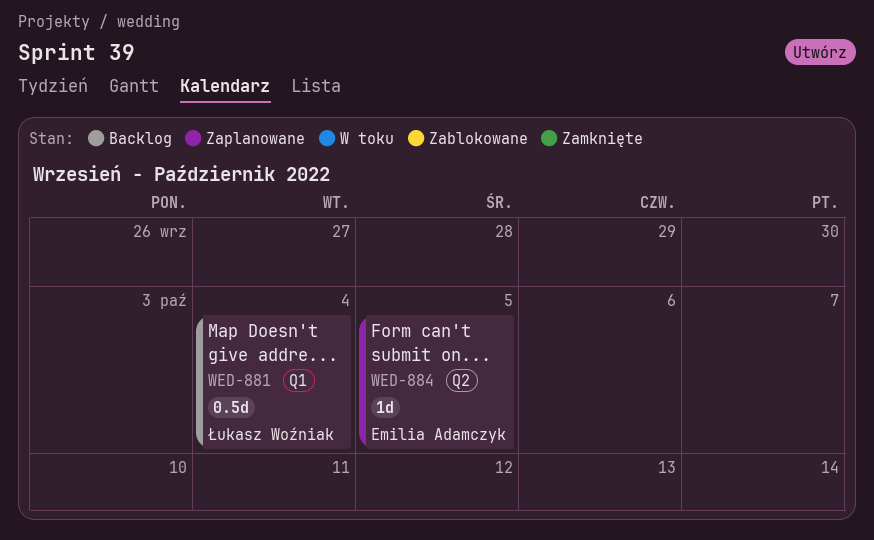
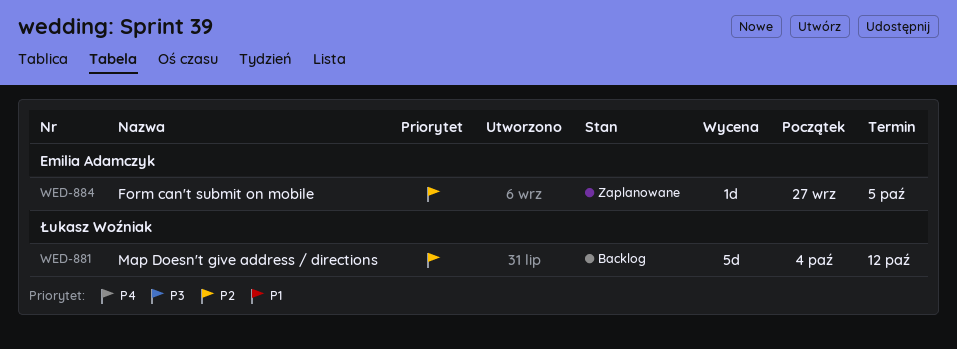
WED-881, estimate: 0.5d -> 5d
WED-881, due: Oct 4 -> Oct 12

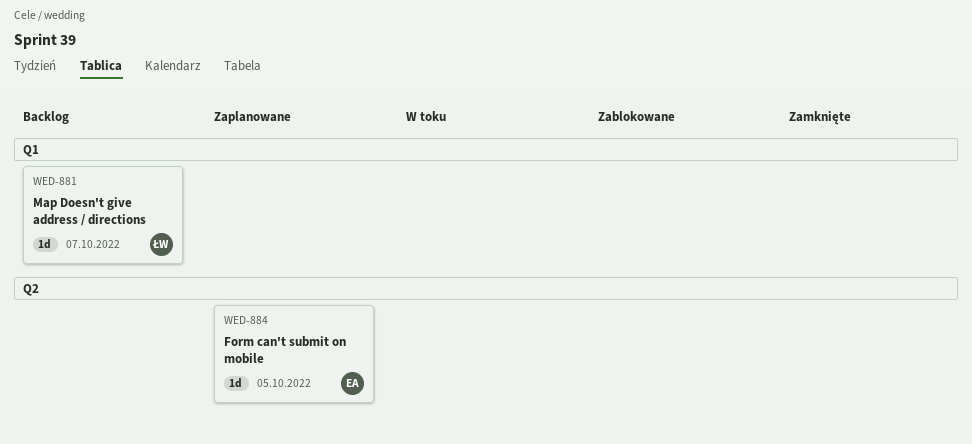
WED-881, estimate: 5d -> 1d
WED-881, due: Oct 12 -> Oct 7

